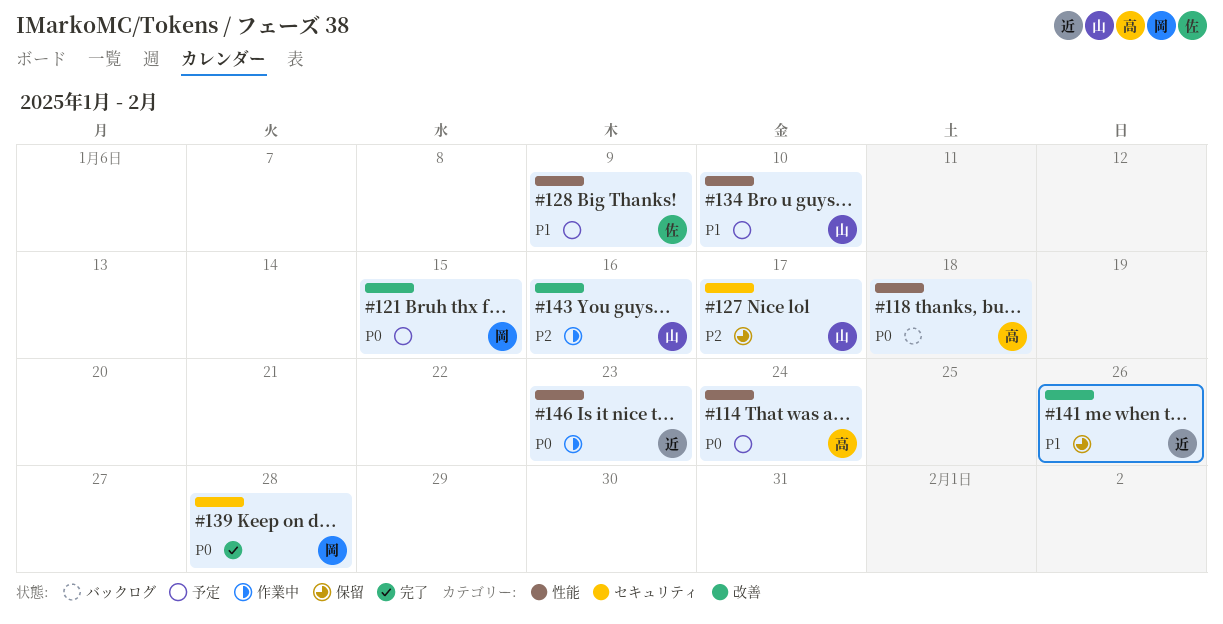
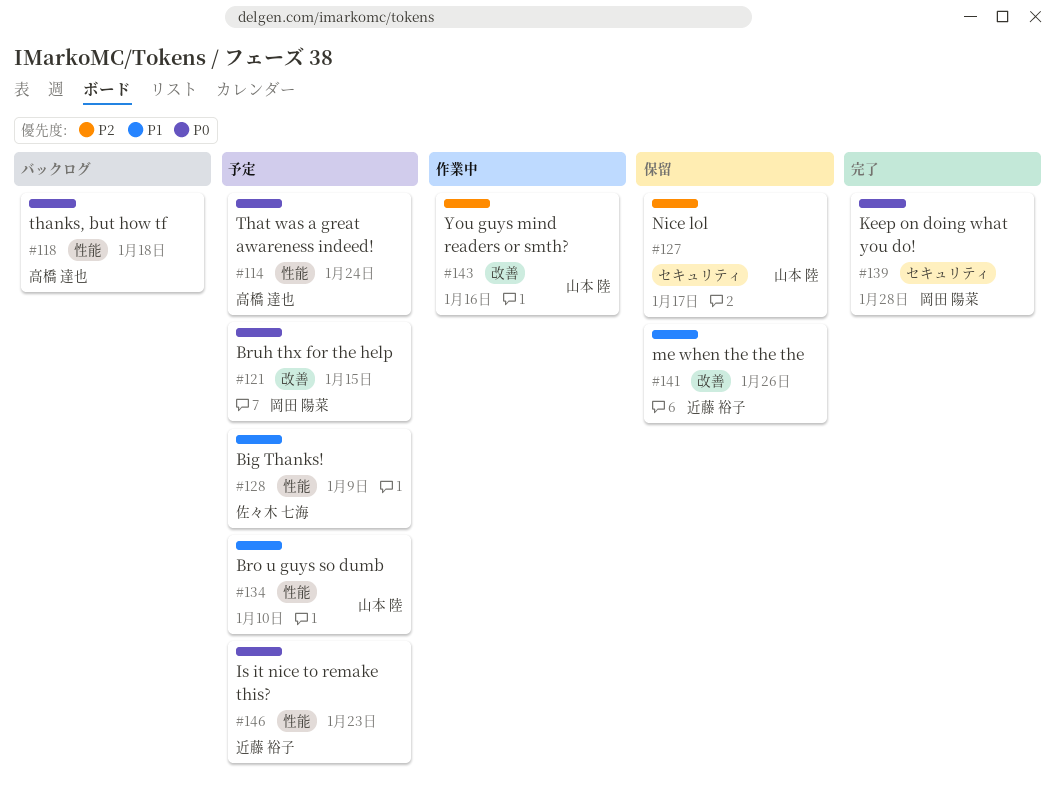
#146, status: 作業中 -> 予定

